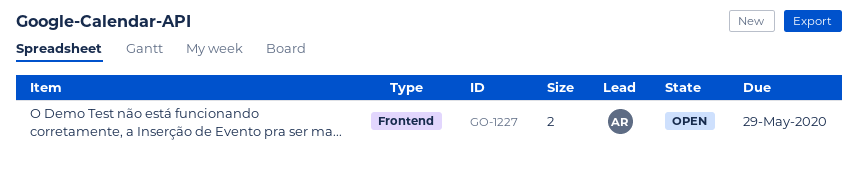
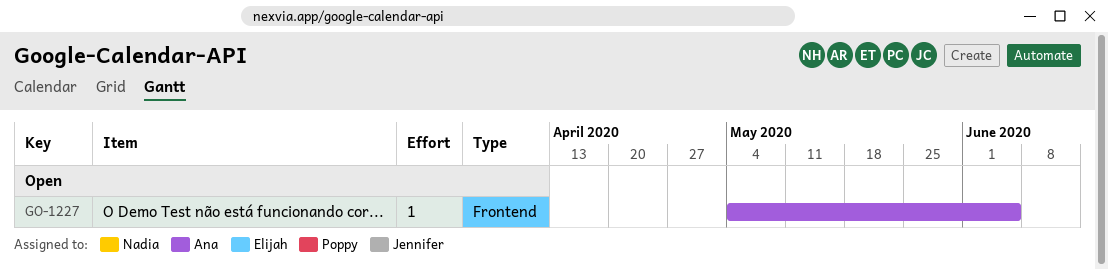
GO-1227, estimate: 2 -> 1
GO-1227, due: May 29 -> Jun 5

